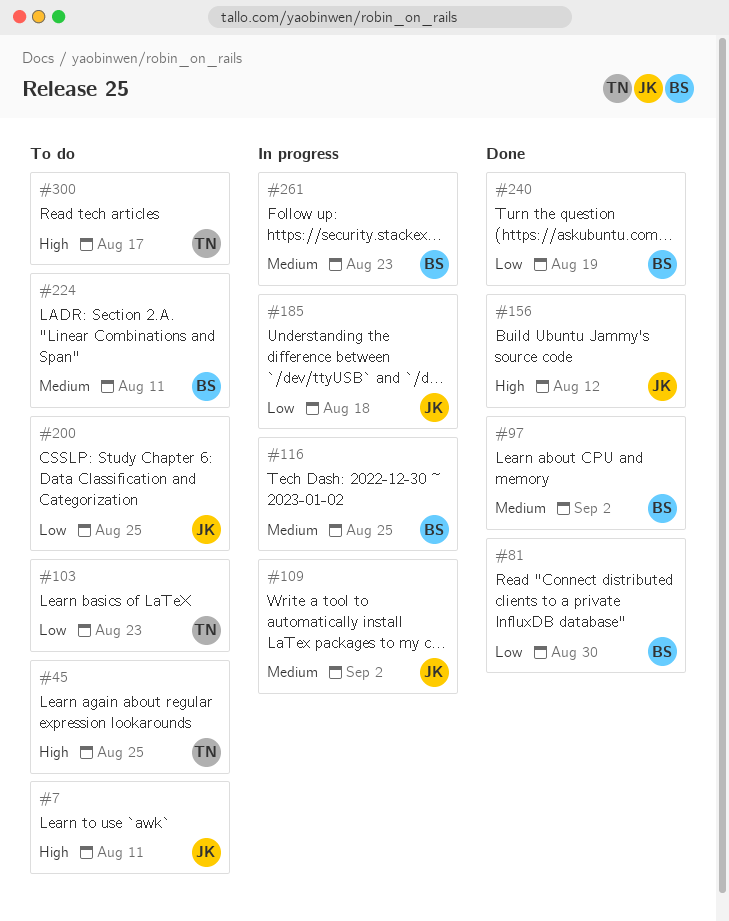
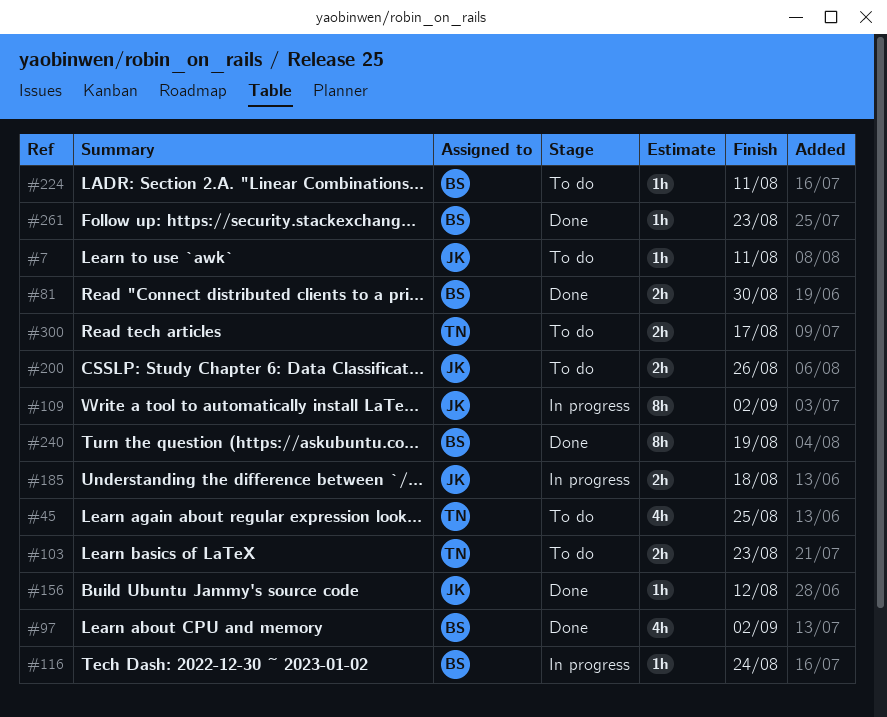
#116, due: Aug 25 -> Aug 24
#200, due: Aug 25 -> Aug 26
#261, status: In progress -> Done

